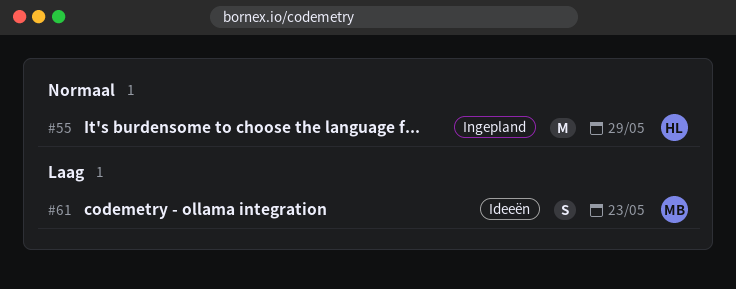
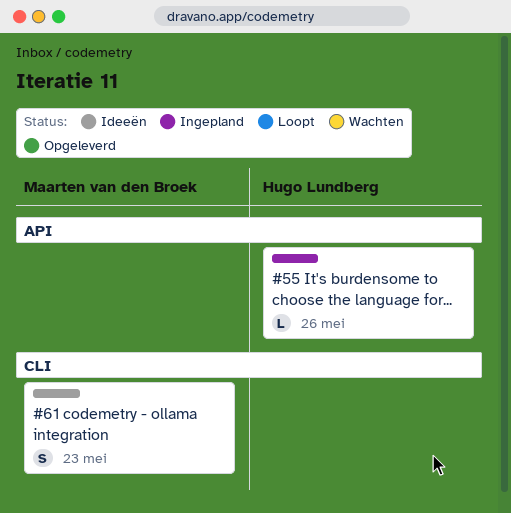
#55, estimate: M -> L
#55, due: May 29 -> May 26

